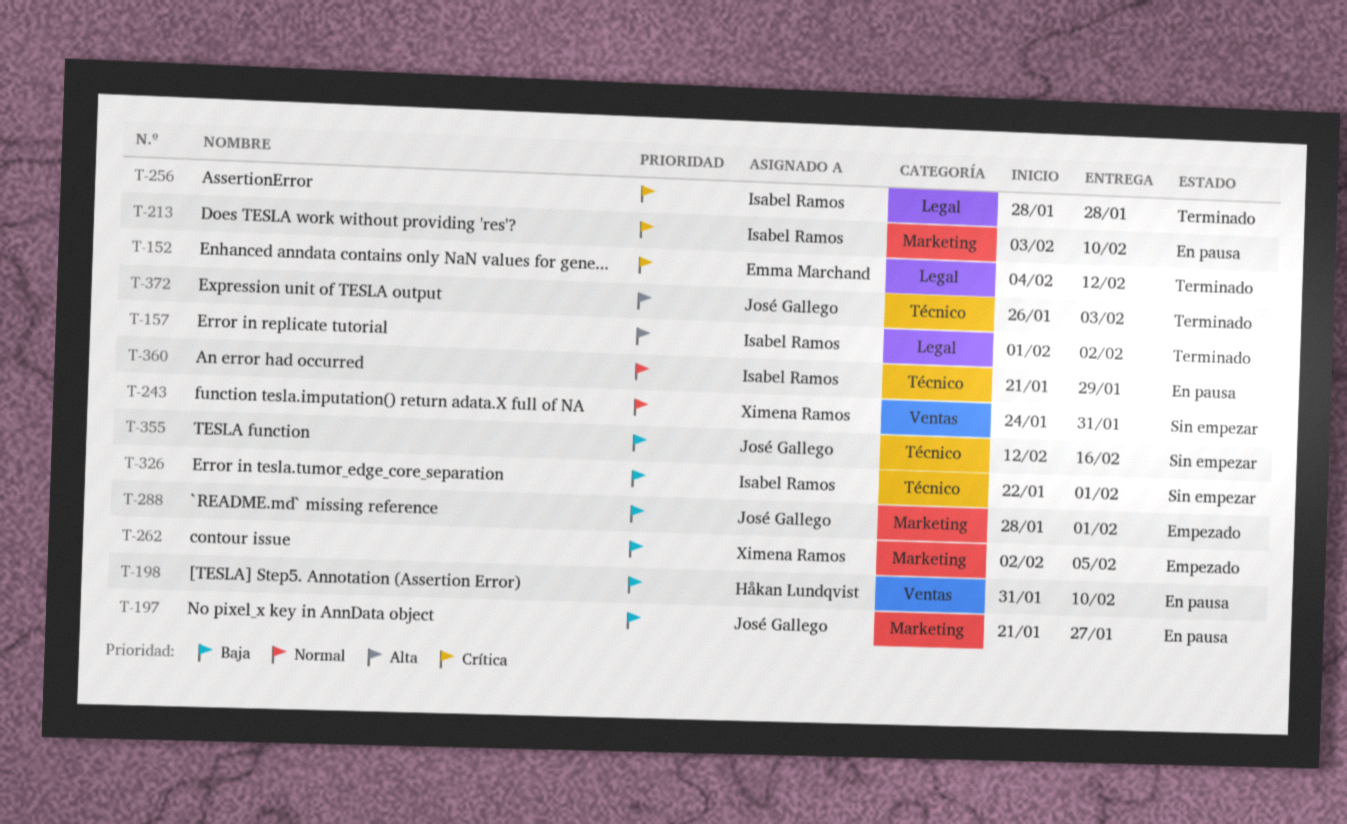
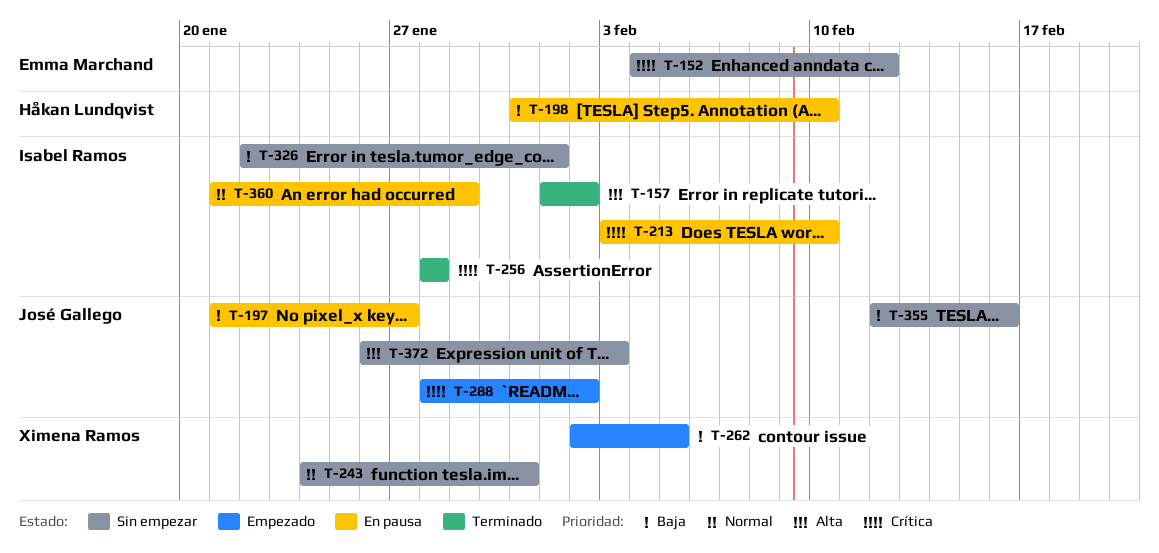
T-152, status: Terminado -> Sin empezar
T-288, priority: Baja -> Crítica
T-288, due: Feb 1 -> Feb 2
T-372, status: Terminado -> Sin empezar

